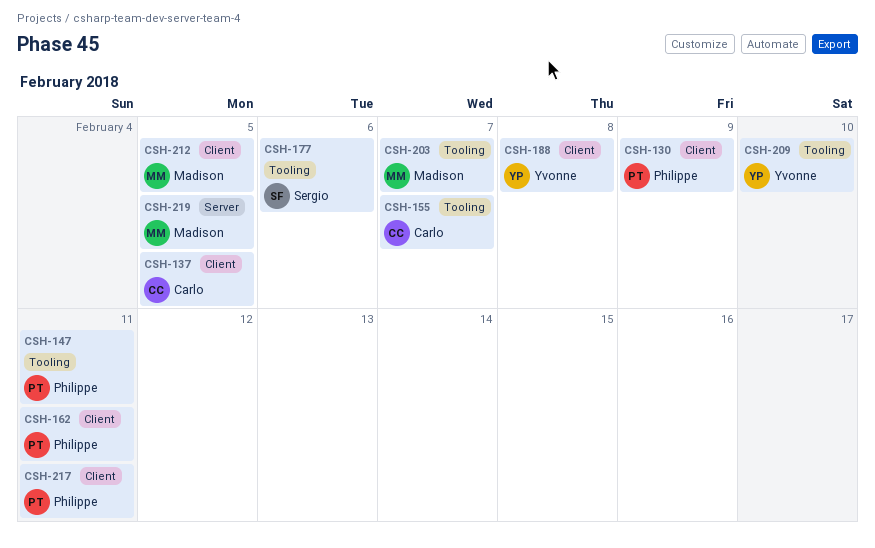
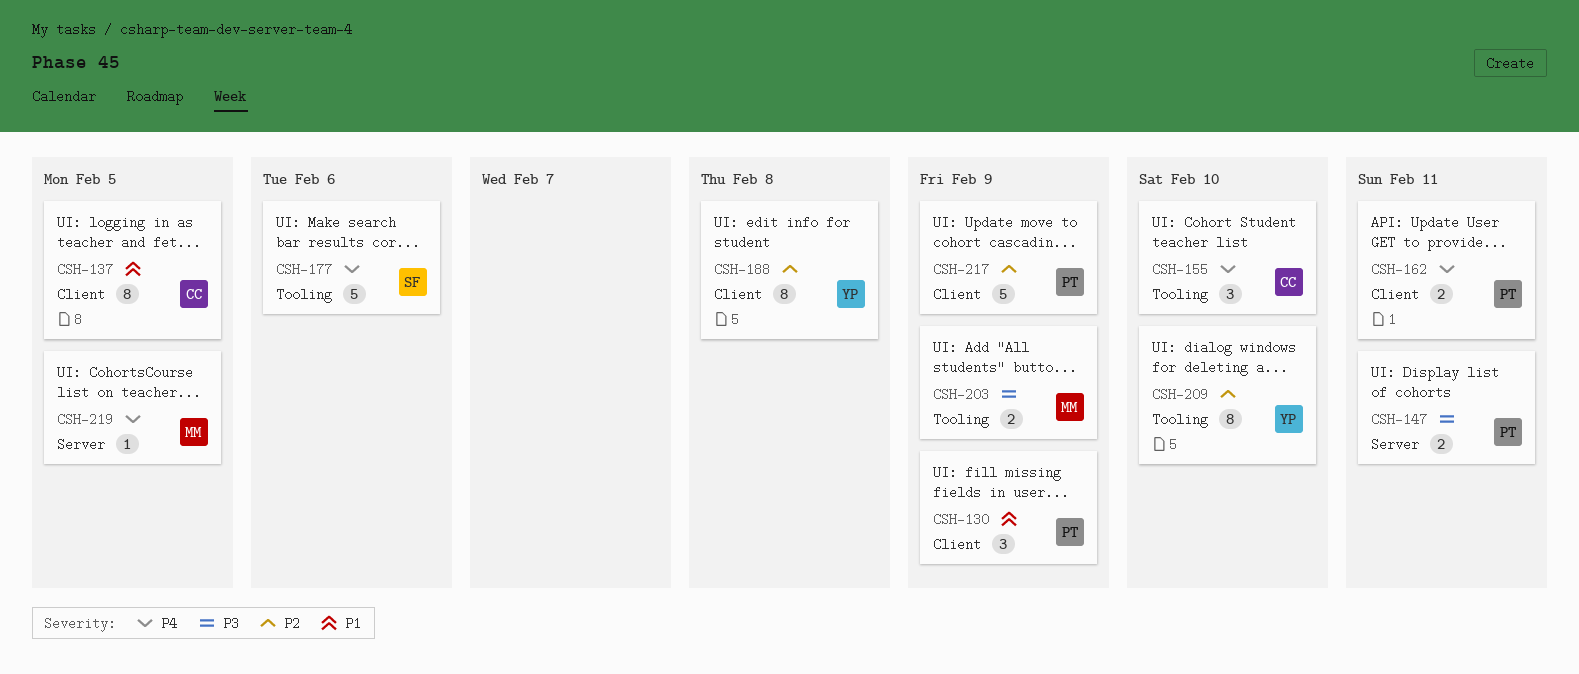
CSH-147, label: Tooling -> Server
CSH-155, due: Feb 7 -> Feb 10
CSH-203, due: Feb 7 -> Feb 9
CSH-212: present -> none
CSH-217, due: Feb 11 -> Feb 9

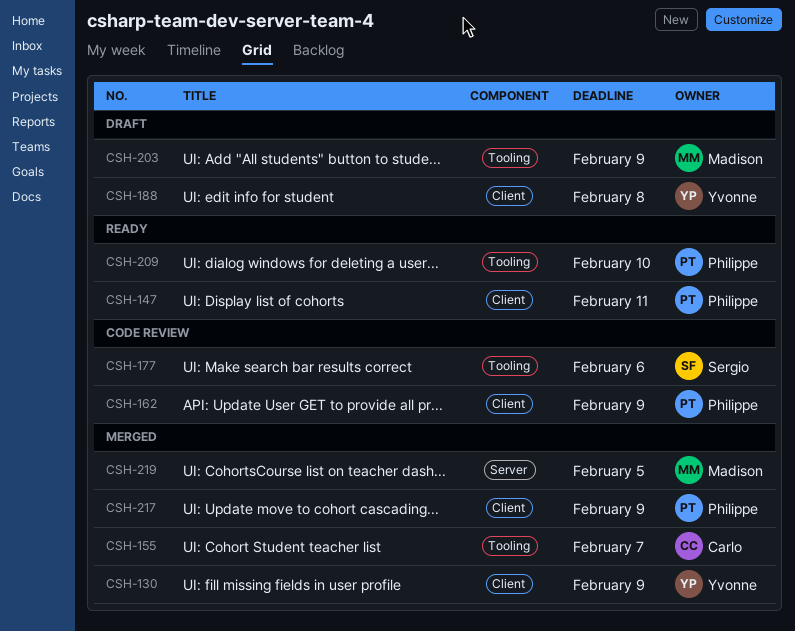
CSH-130, owner: Philippe -> Yvonne
CSH-137: present -> none
CSH-147, label: Server -> Client
CSH-155, due: Feb 10 -> Feb 7
CSH-162, due: Feb 11 -> Feb 9
CSH-209, owner: Yvonne -> Philippe

